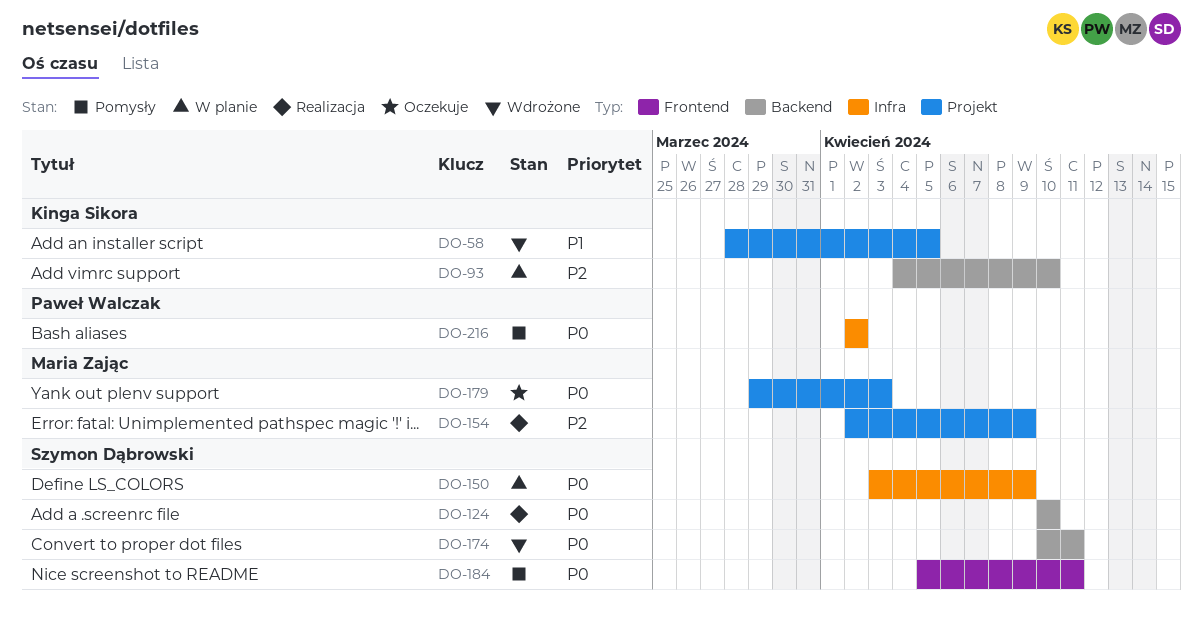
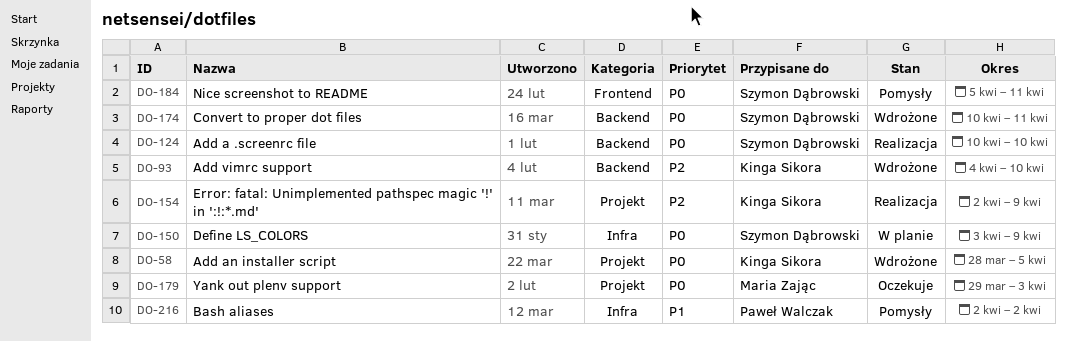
DO-58, priority: P1 -> P0
DO-93, status: W planie -> Wdrożone
DO-154, owner: Maria Zając -> Kinga Sikora
DO-216, priority: P0 -> P1

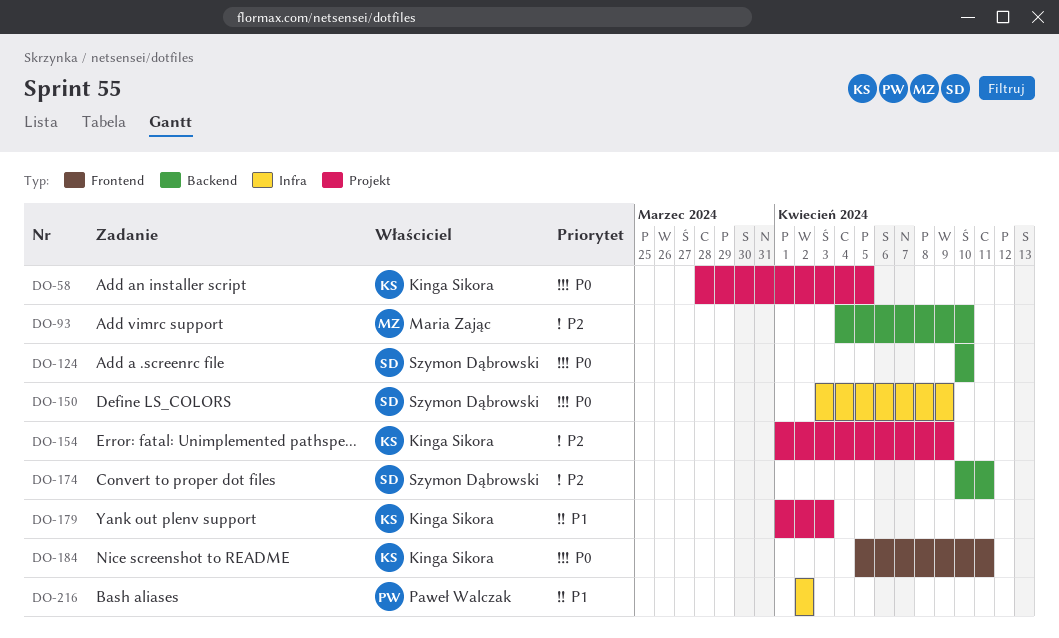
DO-93, owner: Kinga Sikora -> Maria Zając
DO-154, start: Apr 2 -> Apr 1
DO-174, priority: P0 -> P2
DO-179, owner: Maria Zając -> Kinga Sikora
DO-179, priority: P0 -> P1
DO-179, start: Mar 29 -> Apr 1
DO-184, owner: Szymon Dąbrowski -> Kinga Sikora

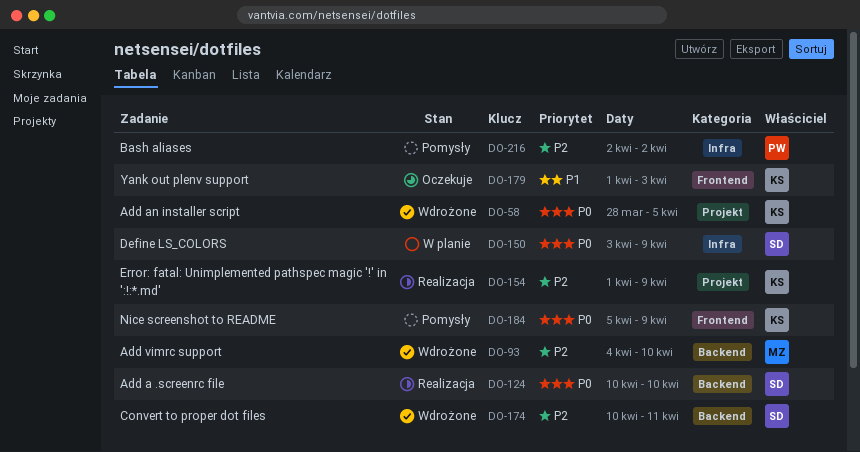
DO-179, label: Projekt -> Frontend
DO-184, due: Apr 11 -> Apr 9
DO-216, priority: P1 -> P2

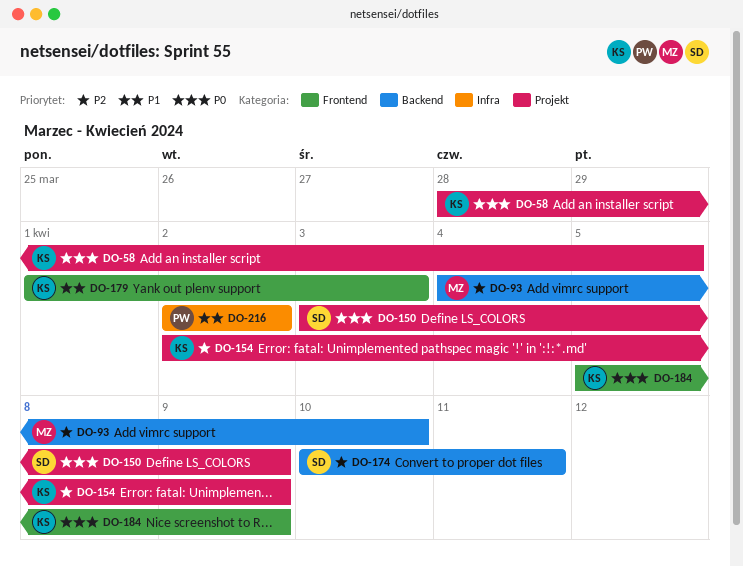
DO-124: present -> none
DO-150, label: Infra -> Projekt
DO-154, start: Apr 1 -> Apr 2
DO-216, priority: P2 -> P1

